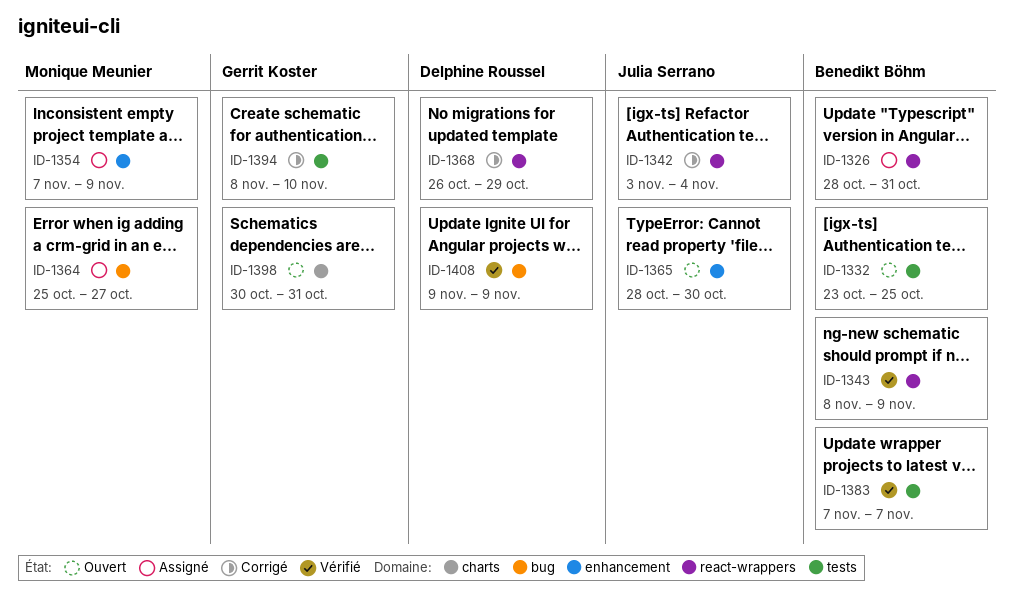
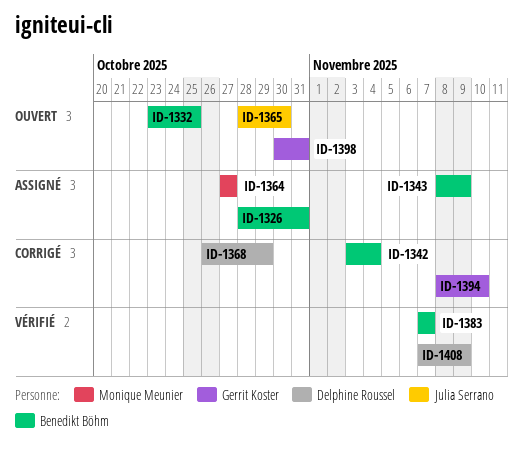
ID-1342, owner: Julia Serrano -> Benedikt Böhm
ID-1343, status: Vérifié -> Assigné
ID-1354: present -> none
ID-1364, start: Oct 25 -> Oct 27
ID-1408, start: Nov 9 -> Nov 7

